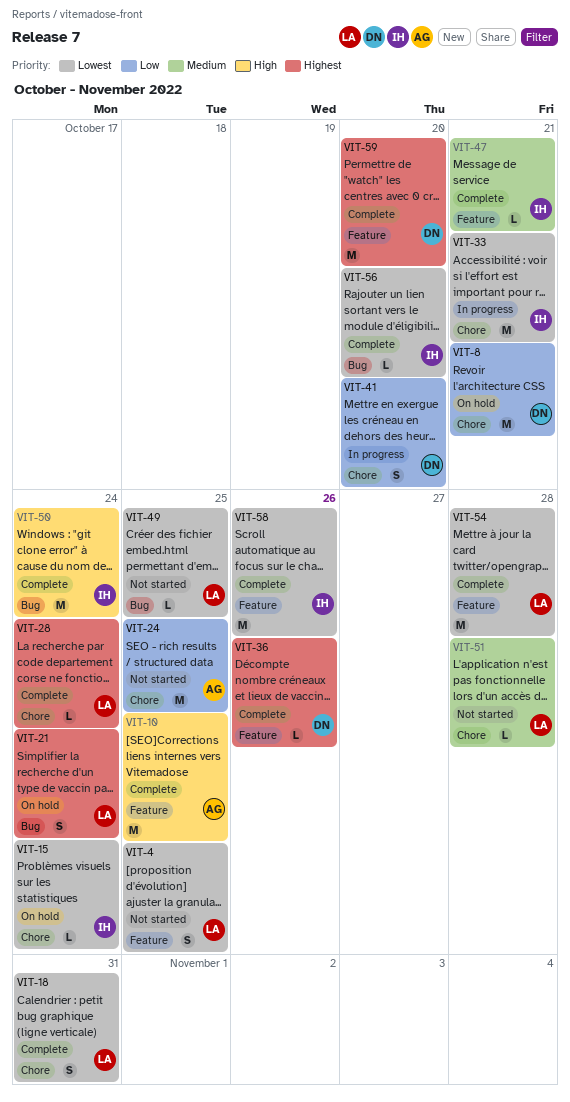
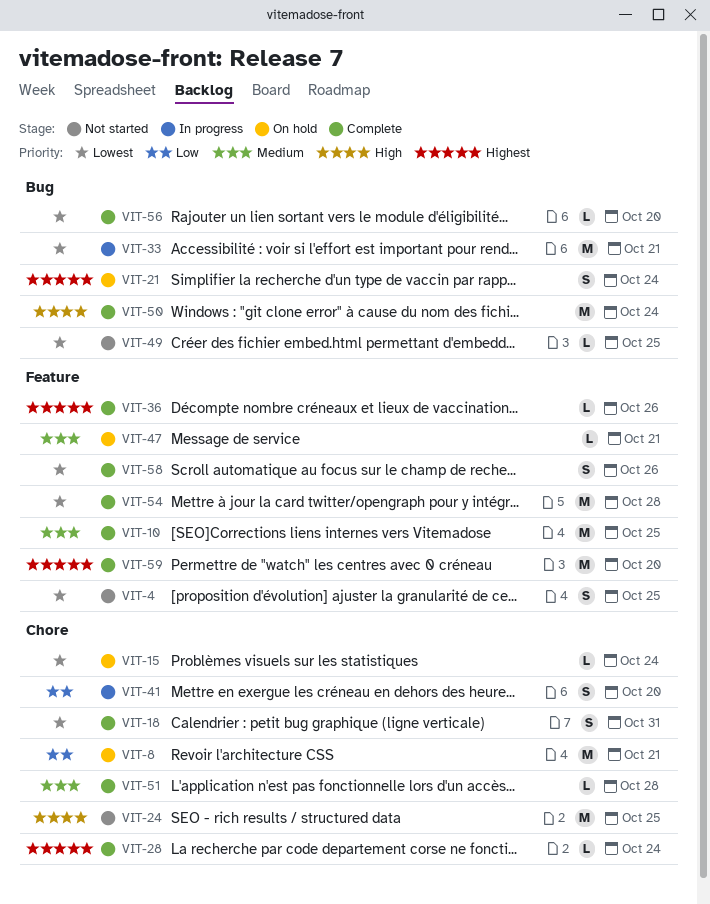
VIT-10, priority: High -> Medium
VIT-24, priority: Low -> High
VIT-33, label: Chore -> Bug
VIT-47, status: Complete -> On hold
VIT-51, status: Not started -> Complete
VIT-58, estimate: M -> S

